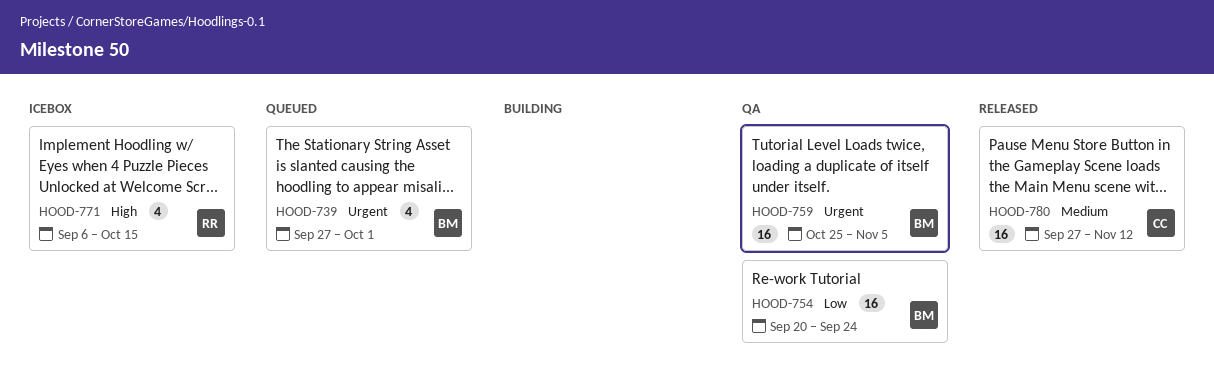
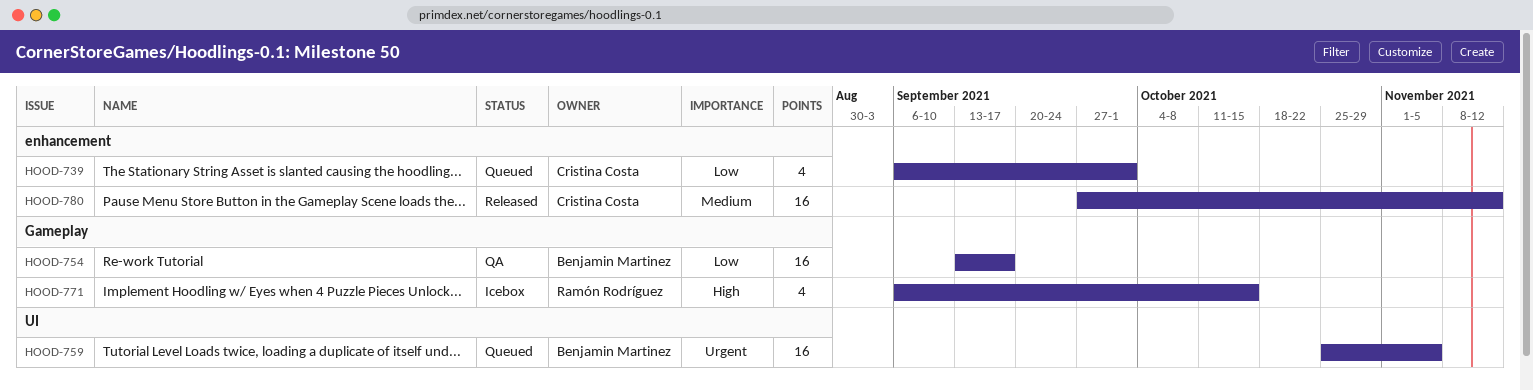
HOOD-739, owner: Benjamin Martinez -> Cristina Costa
HOOD-739, priority: Urgent -> Low
HOOD-739, start: Sep 27 -> Sep 6
HOOD-754, start: Sep 20 -> Sep 13
HOOD-754, due: Sep 24 -> Sep 17
HOOD-759, status: QA -> Queued

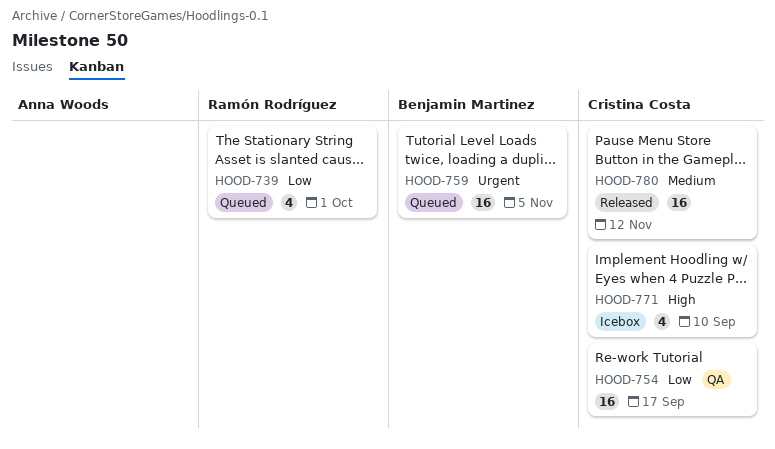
HOOD-739, owner: Cristina Costa -> Ramón Rodríguez
HOOD-754, owner: Benjamin Martinez -> Cristina Costa
HOOD-771, owner: Ramón Rodríguez -> Cristina Costa
HOOD-771, due: Oct 15 -> Sep 10

